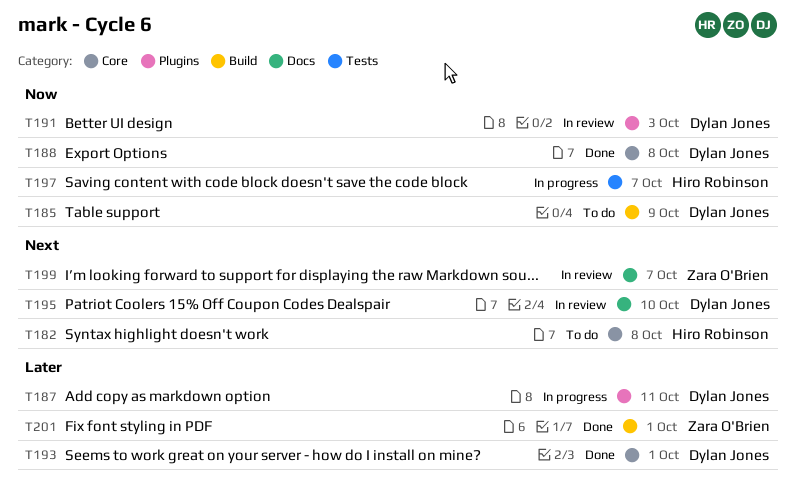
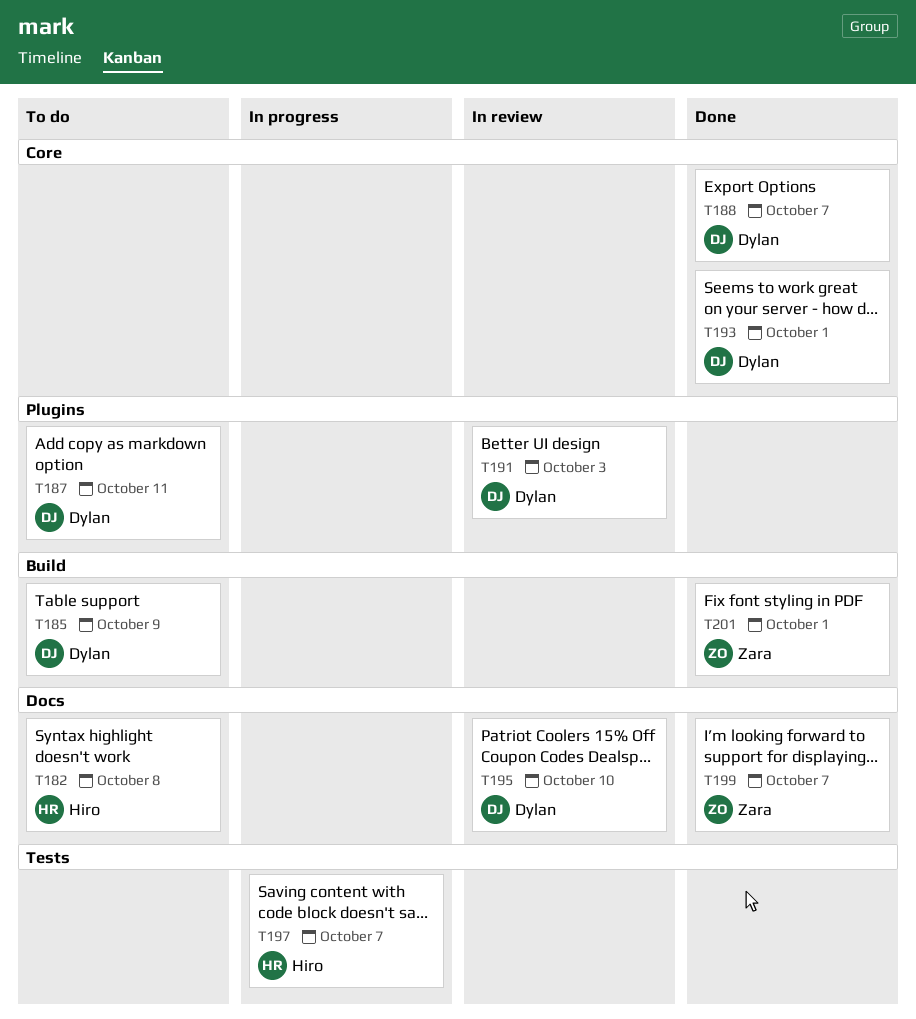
T182, label: Core -> Docs
T187, status: In progress -> To do
T188, due: Oct 8 -> Oct 7
T199, status: In review -> Done

